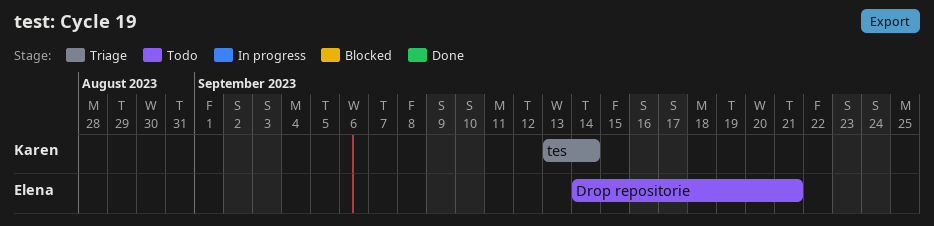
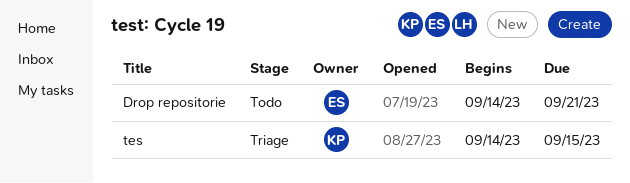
tes, start: Sep 13 -> Sep 14
tes, due: Sep 14 -> Sep 15

